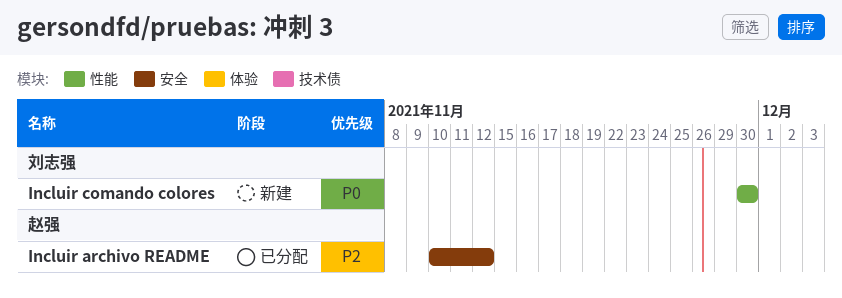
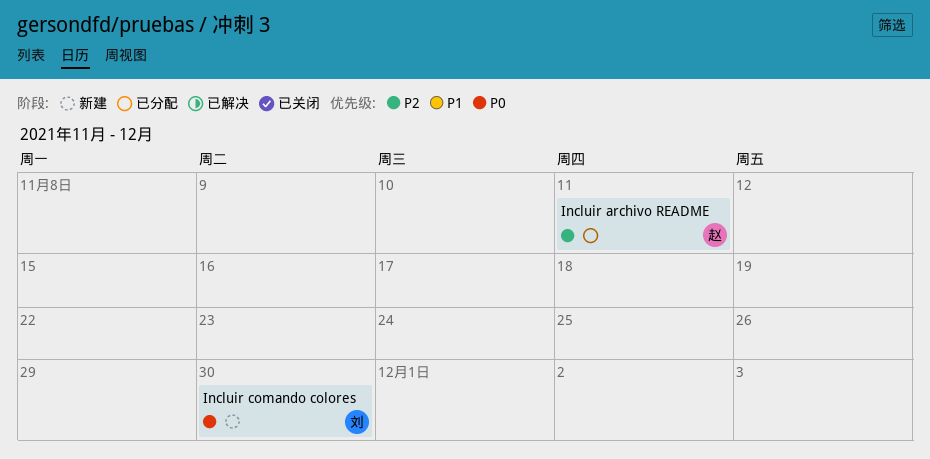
Incluir archivo README, due: Nov 12 -> Nov 11

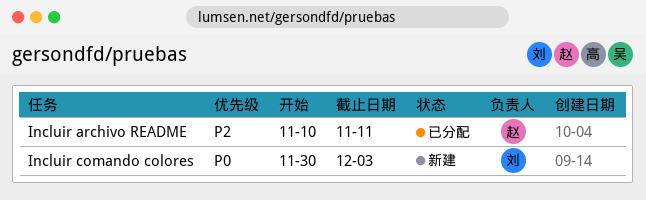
Incluir comando colores, due: Nov 30 -> Dec 3

